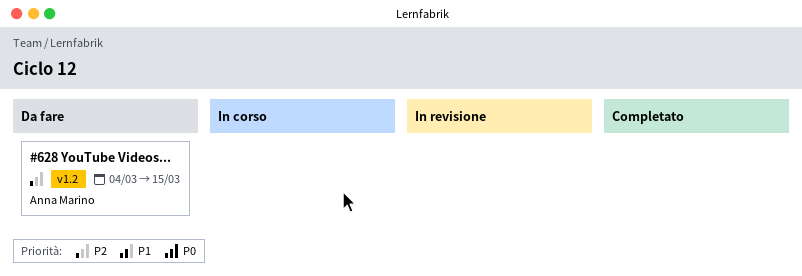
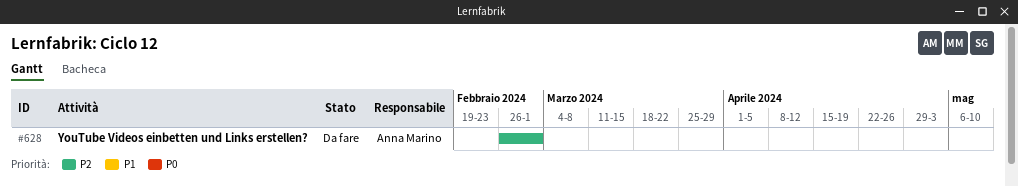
#628, start: Mar 4 -> Feb 26
#628, due: Mar 15 -> Mar 1

